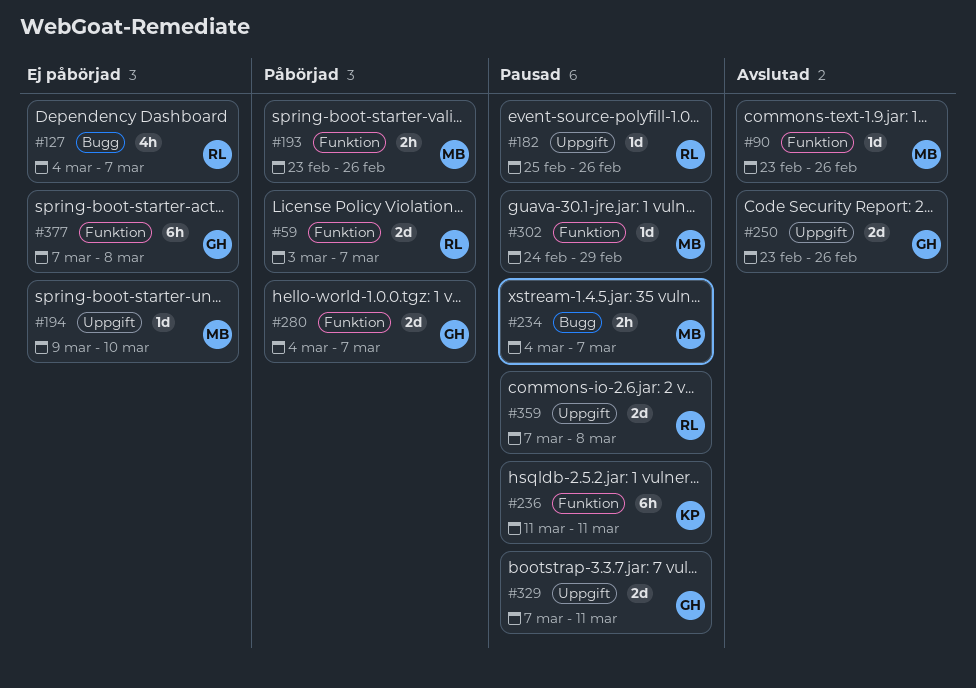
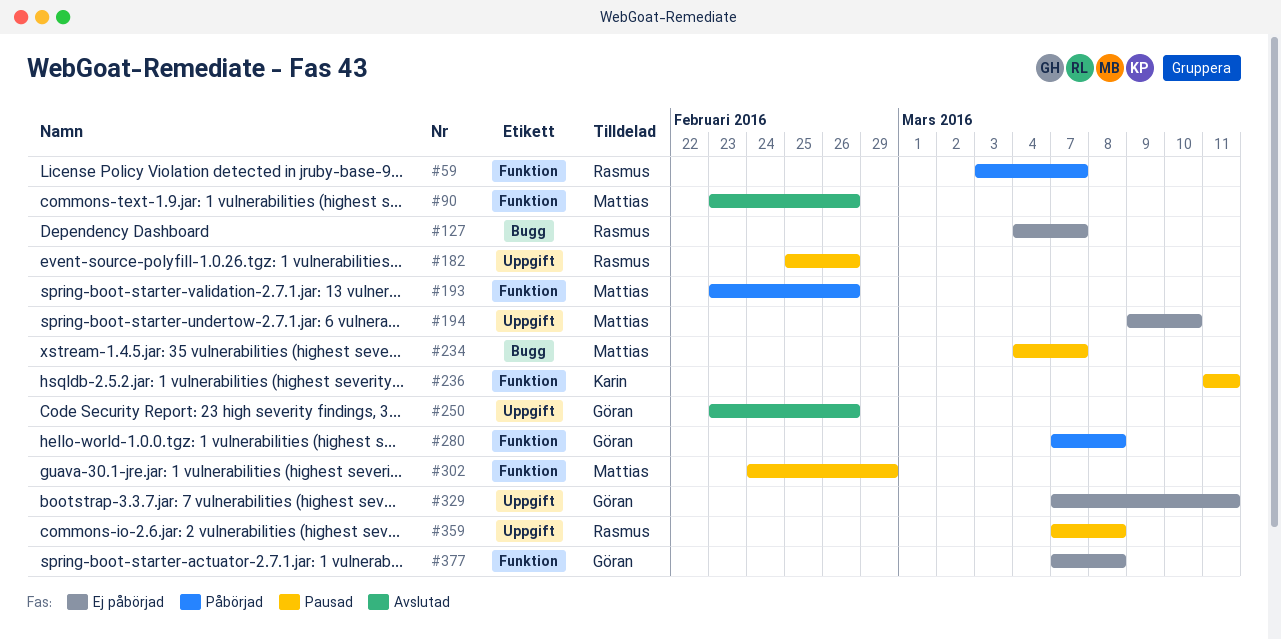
#280, start: Mar 4 -> Mar 7
#280, due: Mar 7 -> Mar 8
#329, status: Pausad -> Ej påbörjad

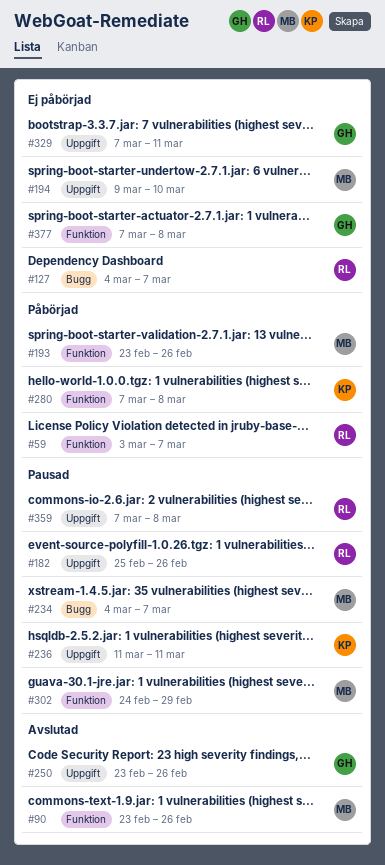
#236, label: Funktion -> Uppgift
#280, owner: Göran -> Karin

